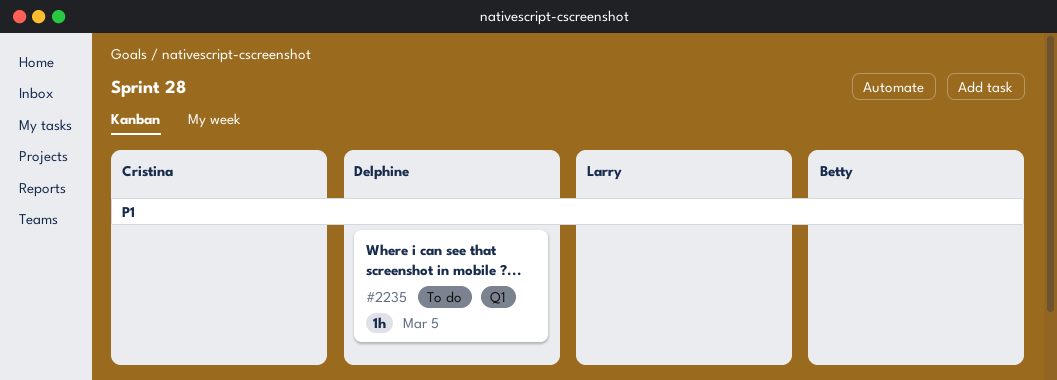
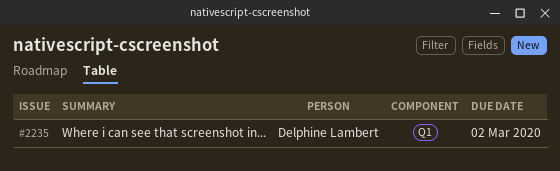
#2235, due: Mar 5 -> Mar 2

